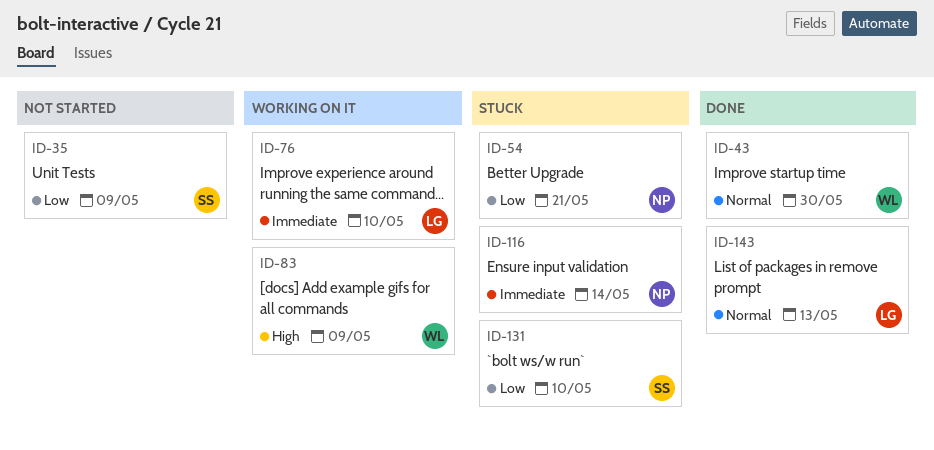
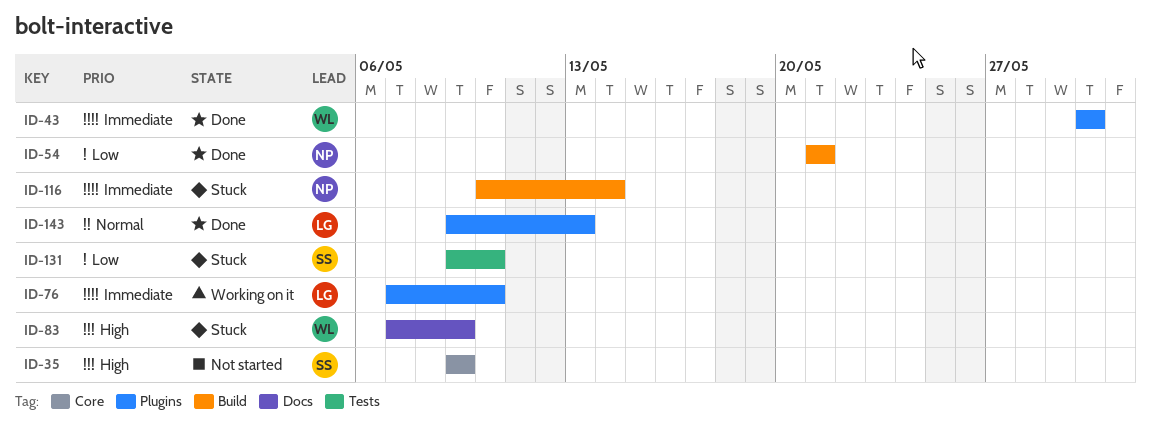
ID-35, priority: Low -> High
ID-43, priority: Normal -> Immediate
ID-54, status: Stuck -> Done
ID-83, status: Working on it -> Stuck

